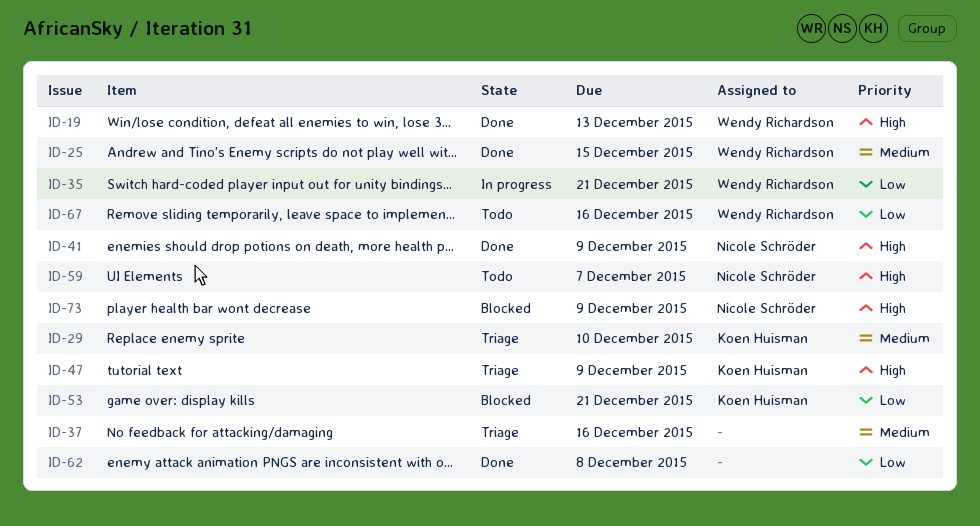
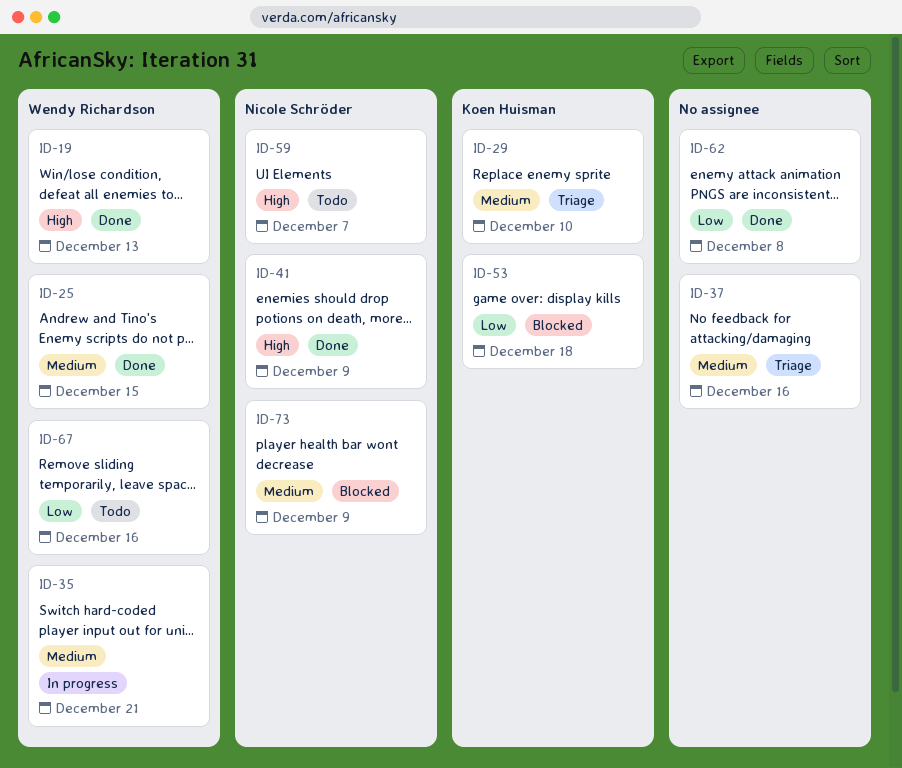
ID-35, priority: Low -> Medium
ID-47: present -> none
ID-53, due: Dec 21 -> Dec 18
ID-73, priority: High -> Medium

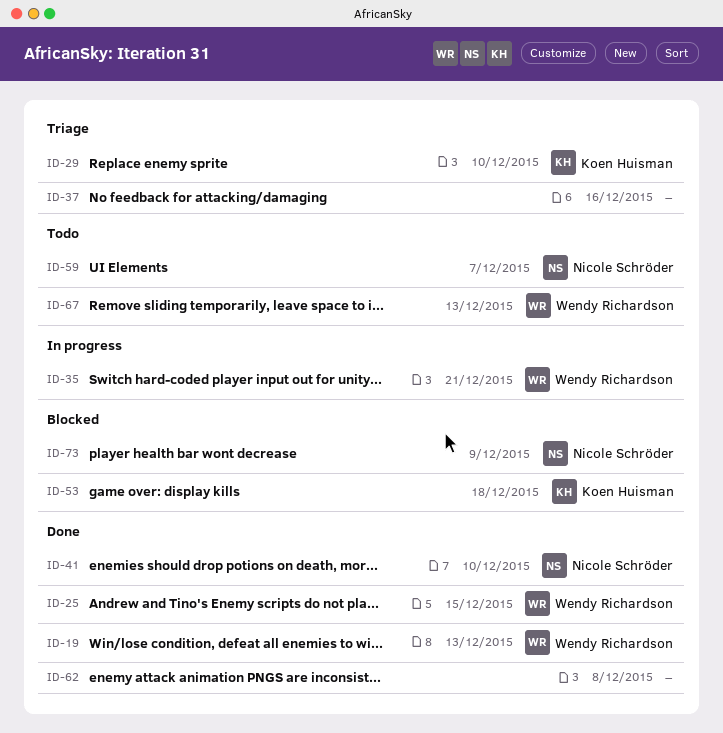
ID-41, due: Dec 9 -> Dec 10
ID-67, due: Dec 16 -> Dec 13

